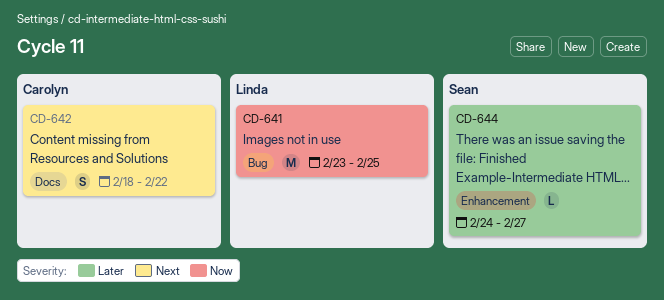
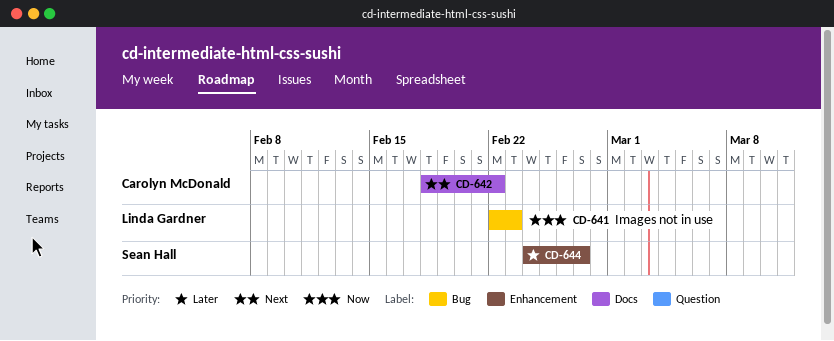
CD-641, start: Feb 23 -> Feb 22
CD-641, due: Feb 25 -> Feb 23

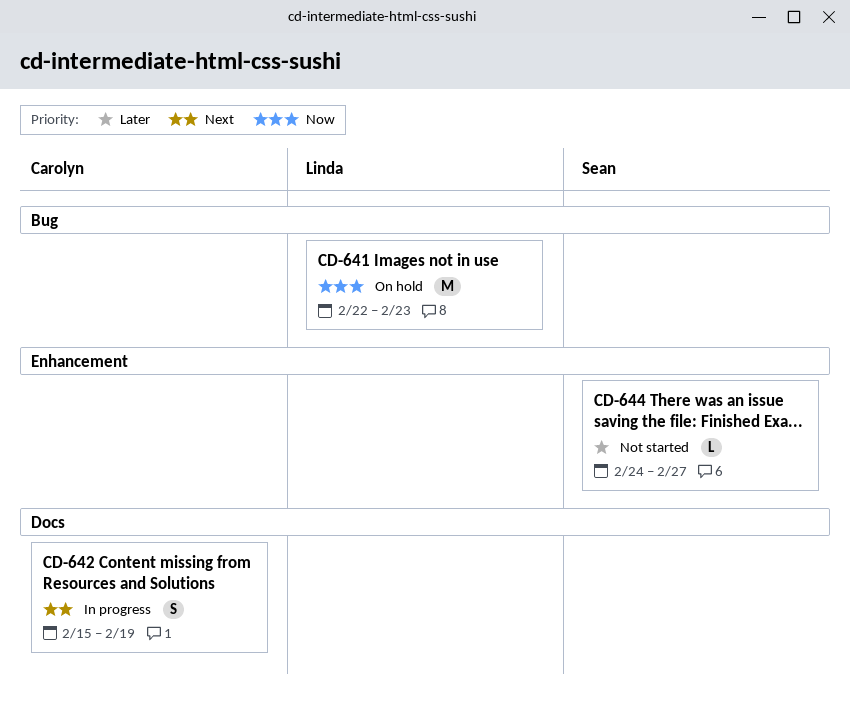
CD-642, start: Feb 18 -> Feb 15
CD-642, due: Feb 22 -> Feb 19

